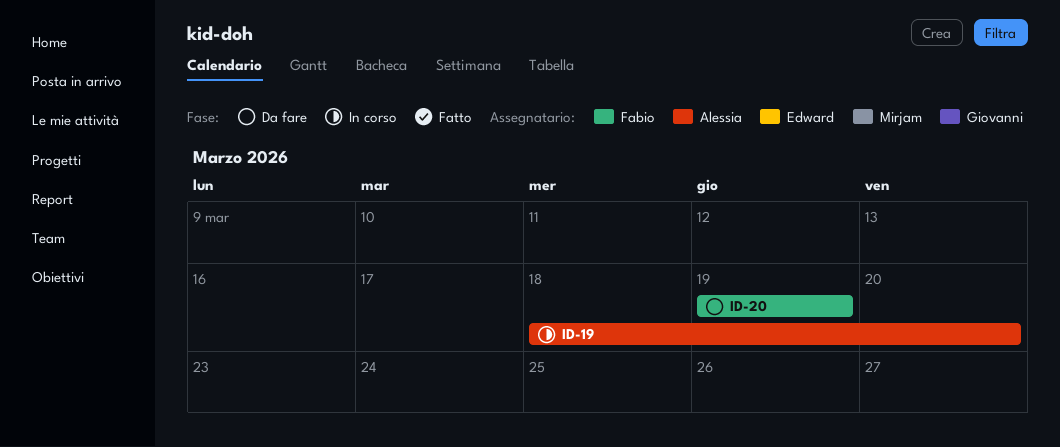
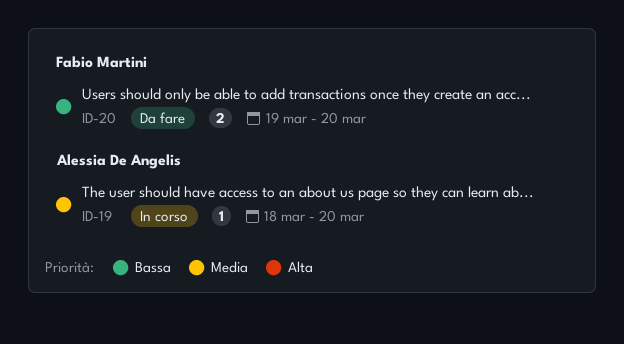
ID-20, due: Mar 19 -> Mar 20

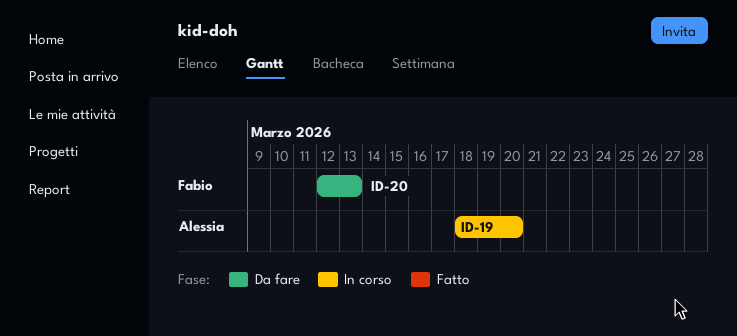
ID-20, start: Mar 19 -> Mar 12
ID-20, due: Mar 20 -> Mar 13

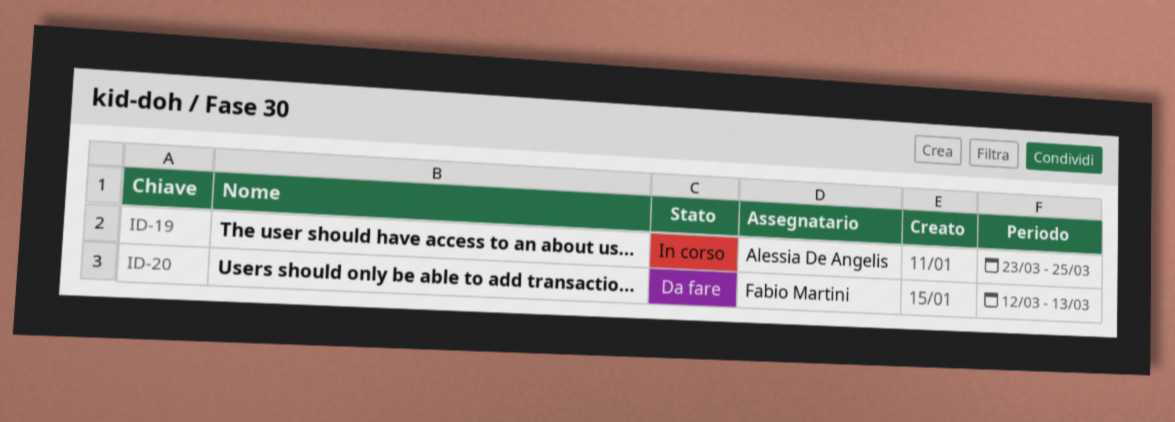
ID-19, start: Mar 18 -> Mar 23
ID-19, due: Mar 20 -> Mar 25

